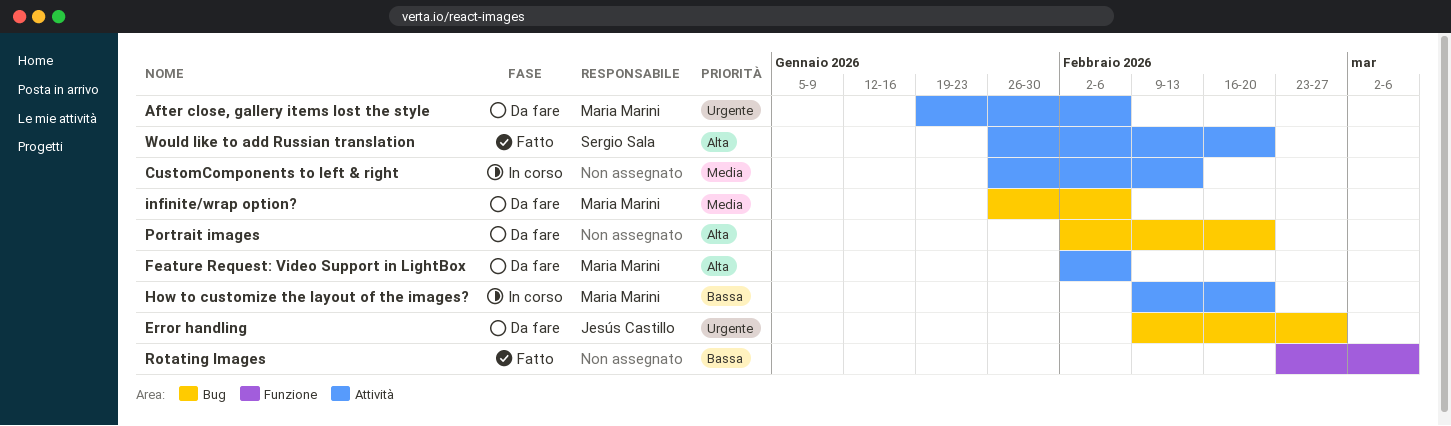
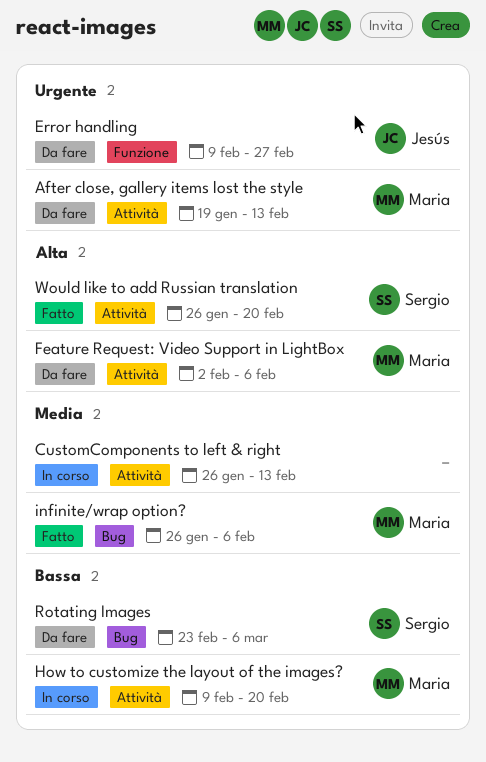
After close, gallery items lost the style, due: Feb 6 -> Feb 13
Error handling, label: Bug -> Funzione
infinite/wrap option?, status: Da fare -> Fatto
Portrait images: present -> none
Rotating Images, status: Fatto -> Da fare
Rotating Images, owner: none -> Sergio Sala
Rotating Images, label: Funzione -> Bug

